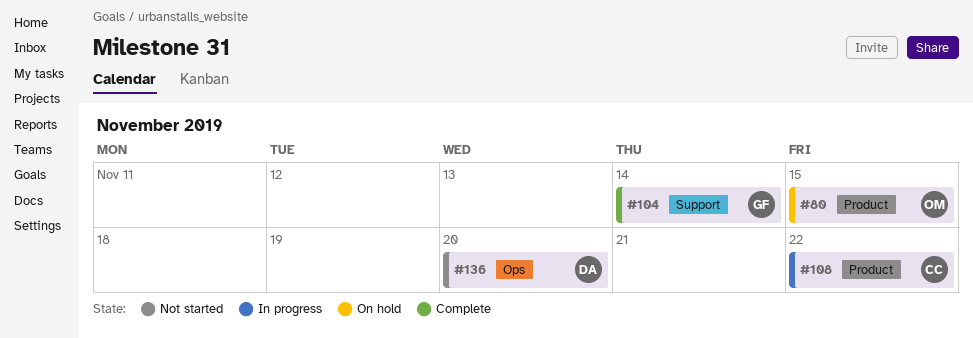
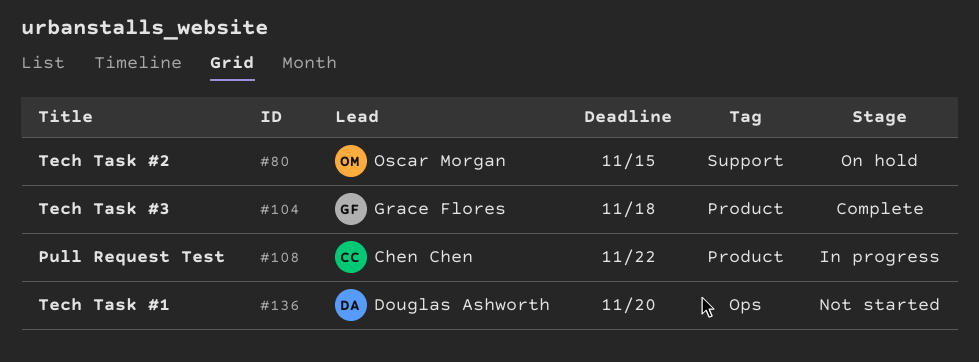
#80, label: Product -> Support
#104, label: Support -> Product
#104, due: Nov 14 -> Nov 18

